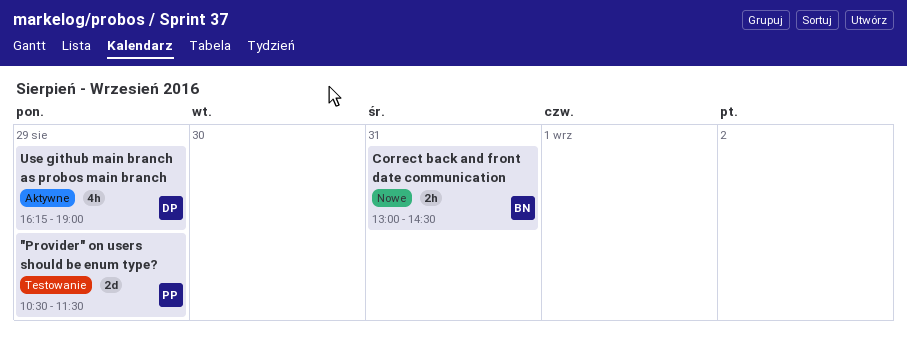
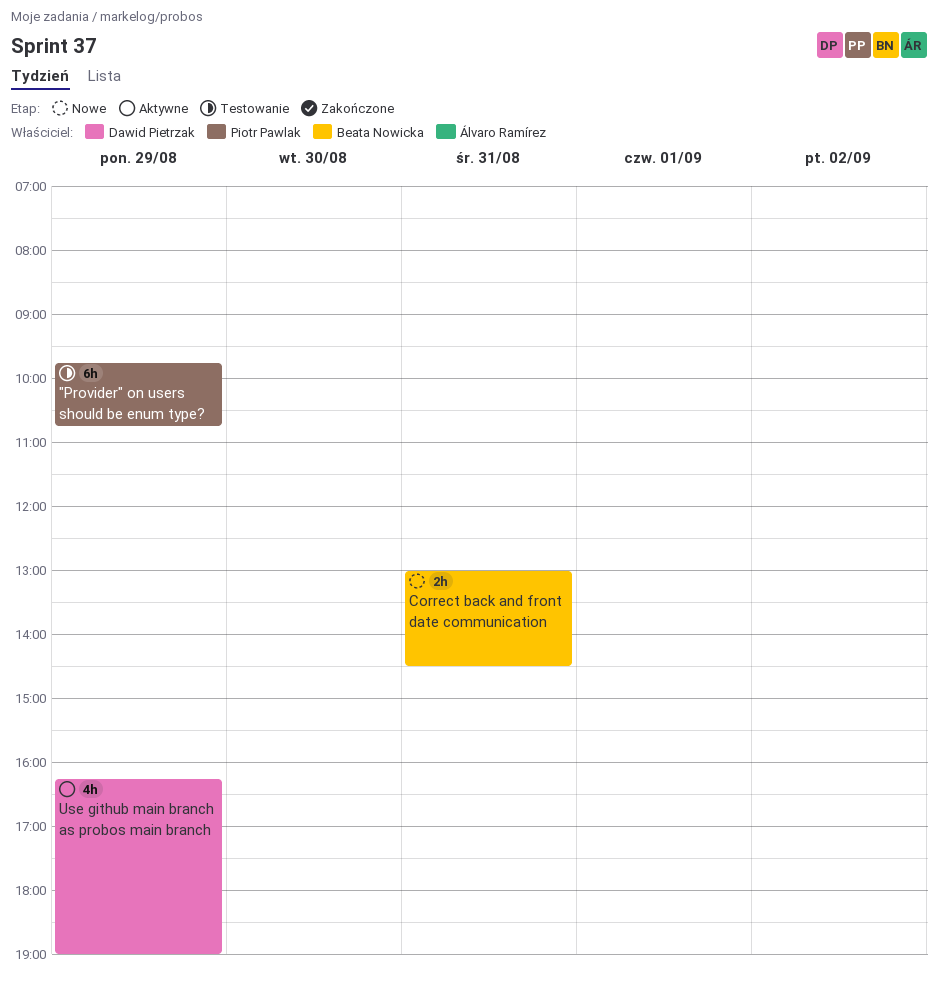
"Provider" on users should be enum type?, estimate: 2d -> 6h
"Provider" on users should be enum type?, begins: 10:30 -> 09:45
"Provider" on users should be enum type?, ends: 11:30 -> 10:45

